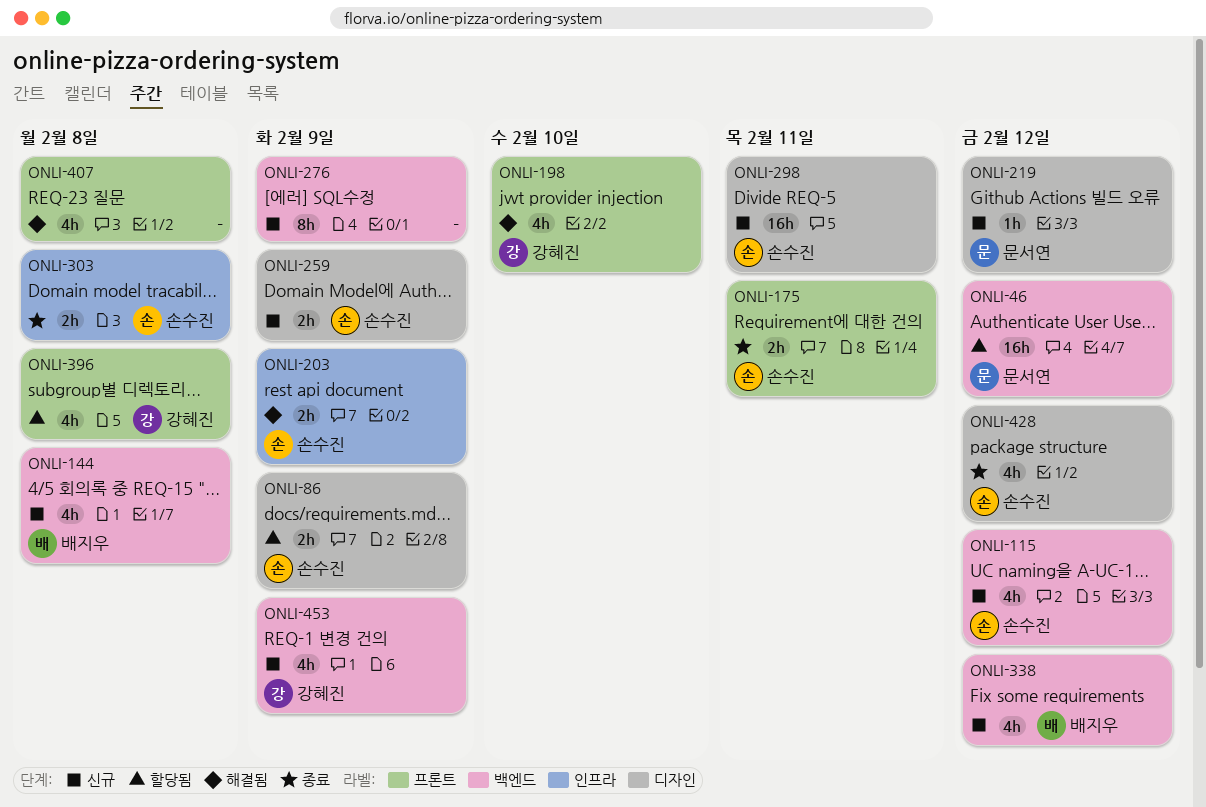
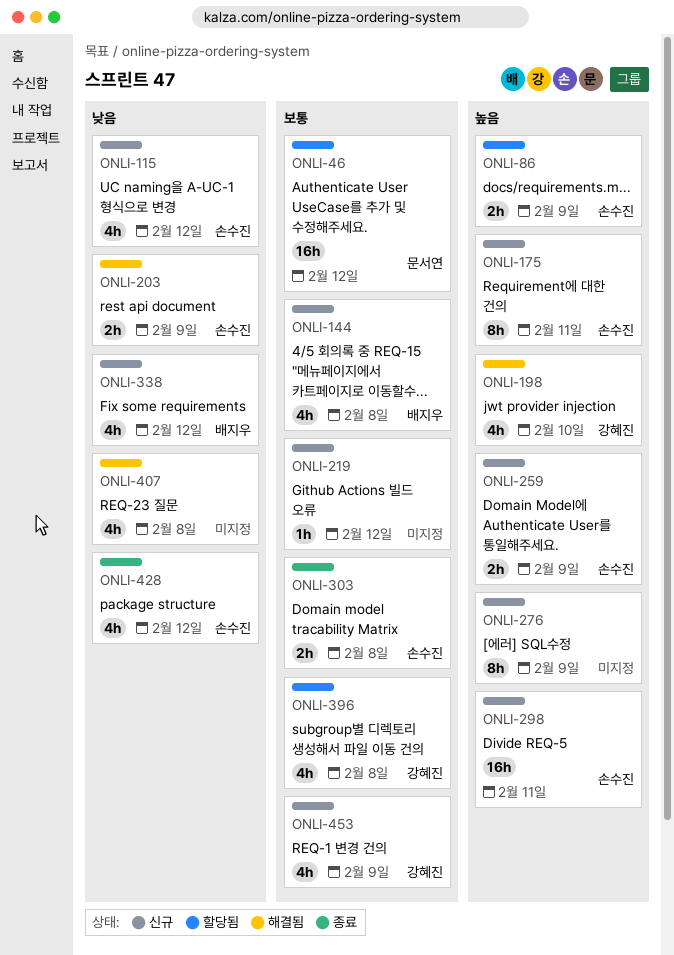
ONLI-175, status: 종료 -> 신규
ONLI-175, estimate: 2h -> 8h
ONLI-219, owner: 문서연 -> none

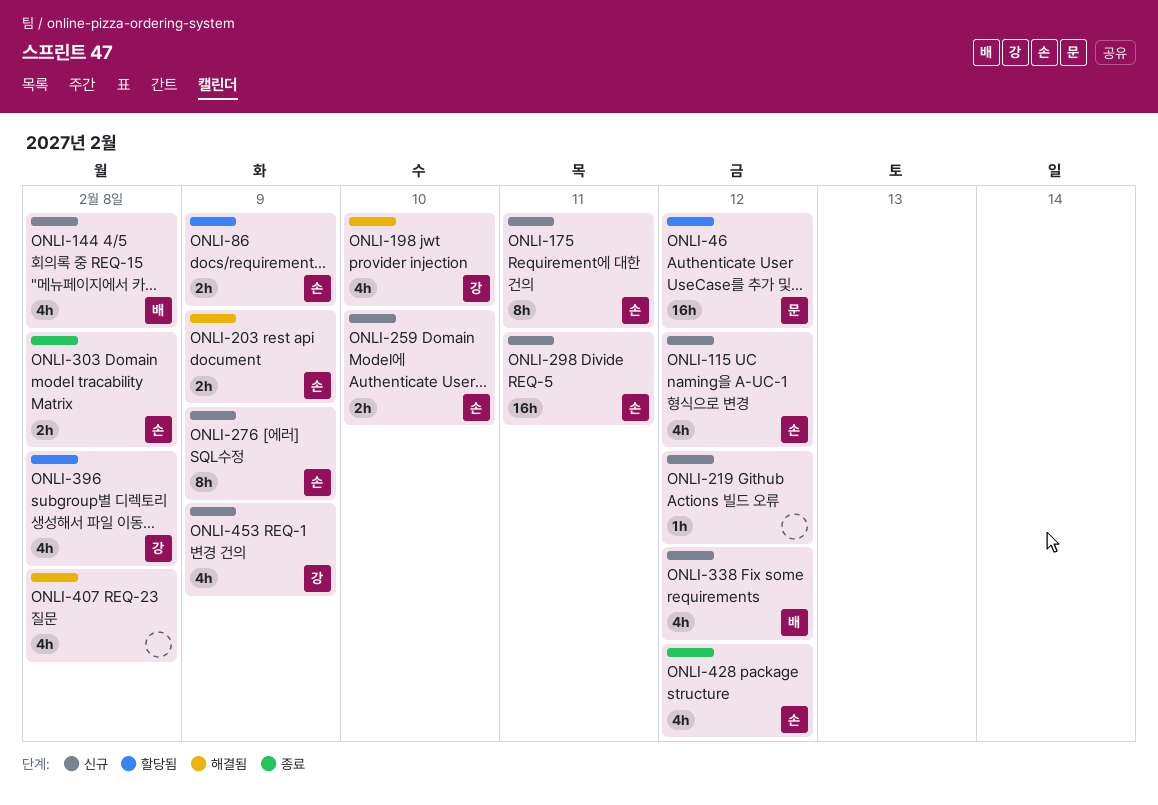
ONLI-259, due: Feb 9 -> Feb 10
ONLI-276, owner: none -> 손수진

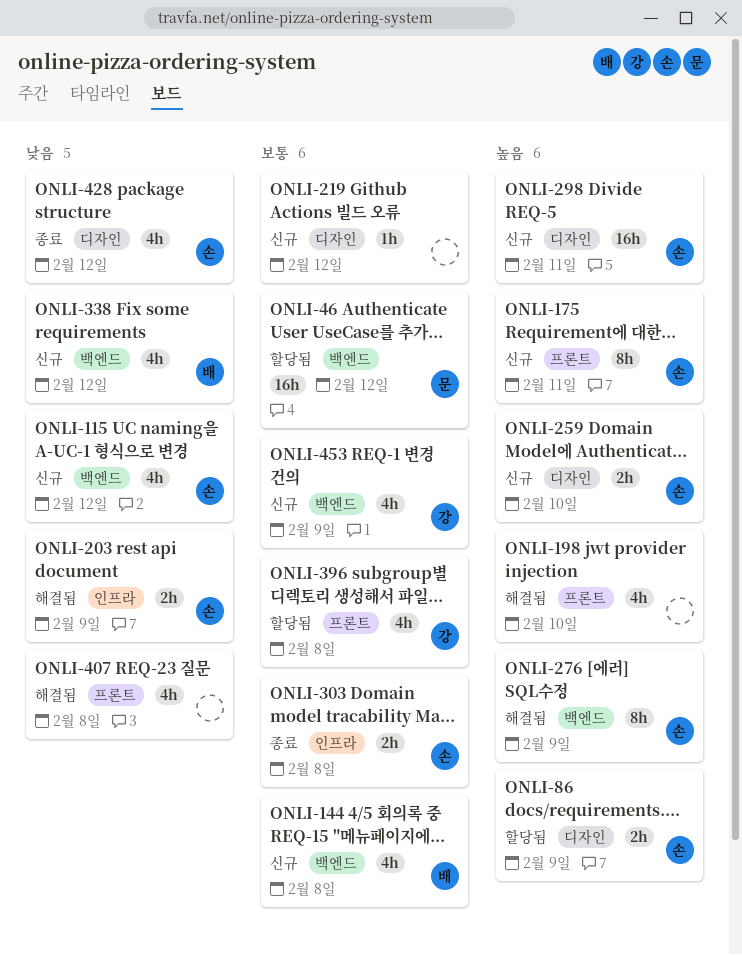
ONLI-198, owner: 강 -> none
ONLI-276, status: 신규 -> 해결됨

